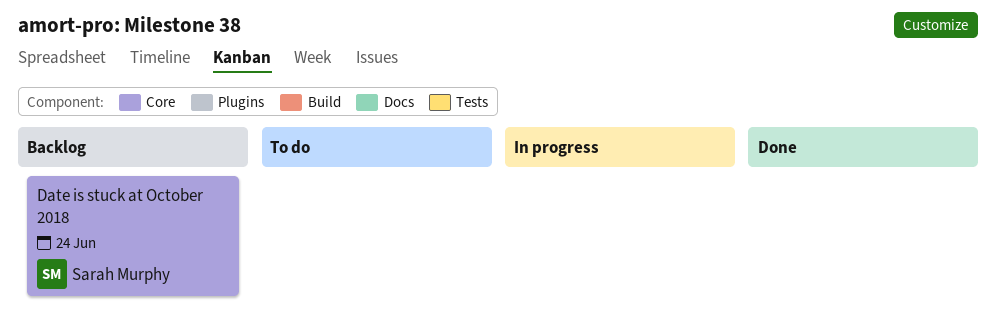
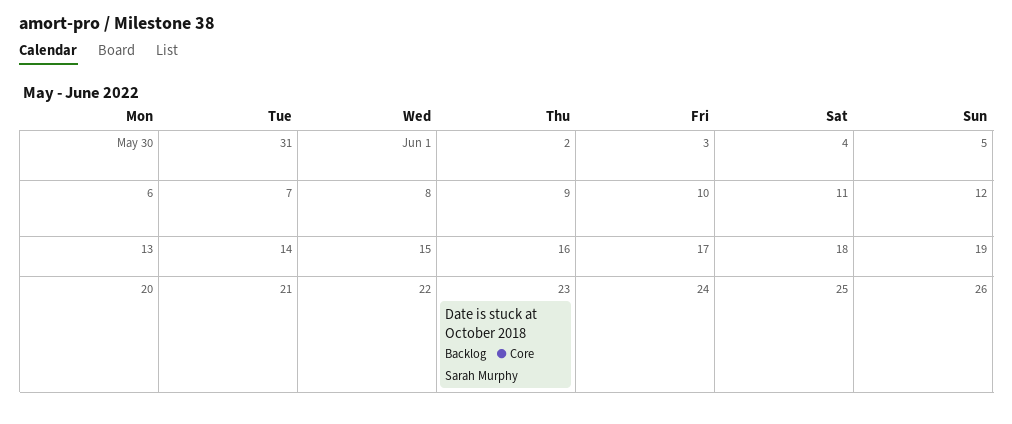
Date is stuck at October 2018, due: Jun 24 -> Jun 23

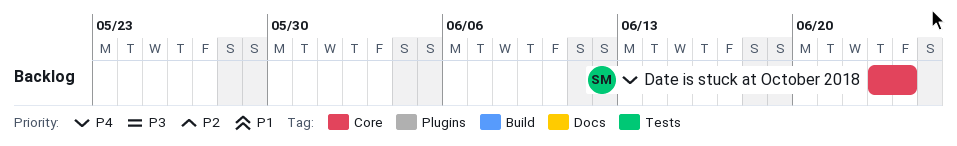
Date is stuck at October 2018, due: Jun 23 -> Jun 24

